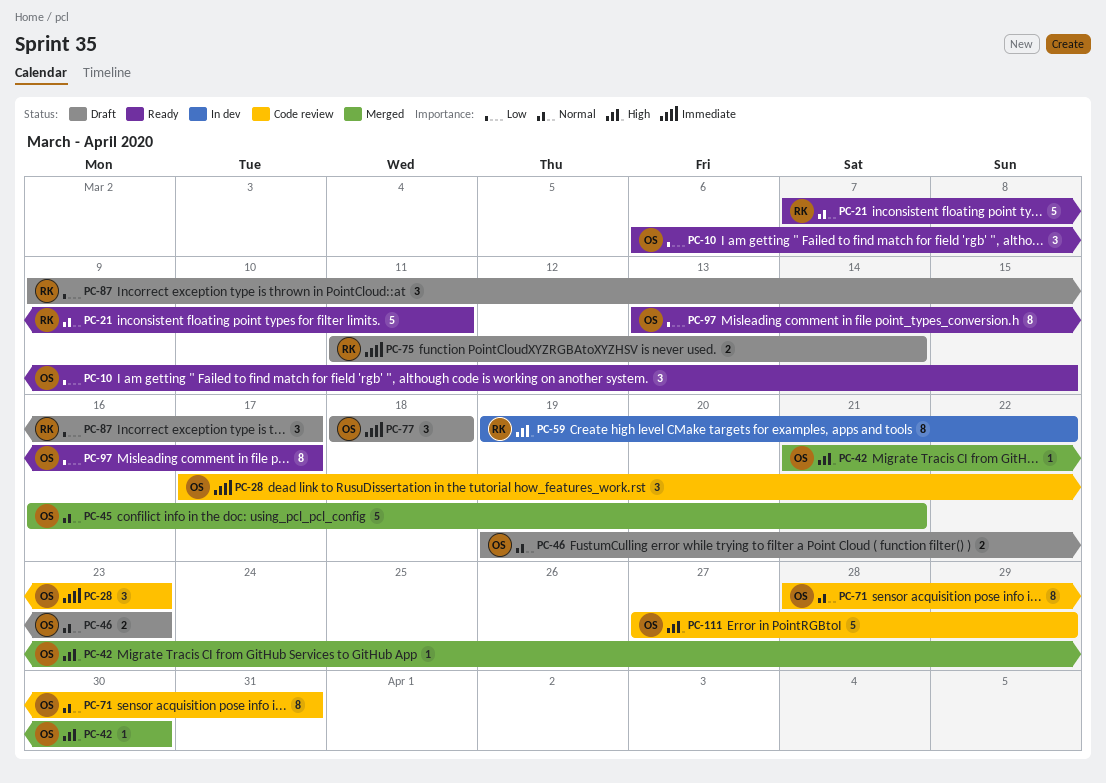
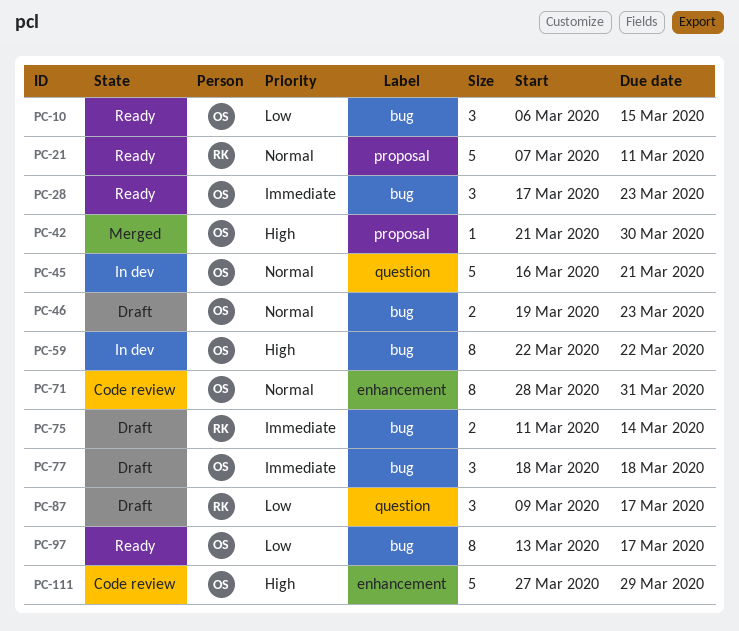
PC-28, status: Code review -> Ready
PC-45, status: Merged -> In dev
PC-59, owner: RK -> OS
PC-59, start: Mar 19 -> Mar 22

